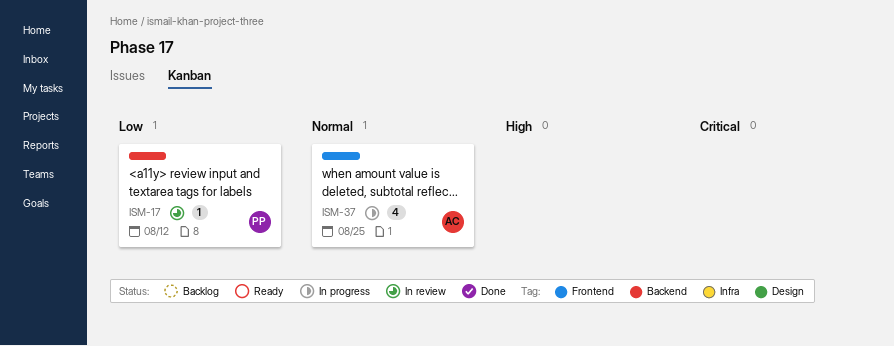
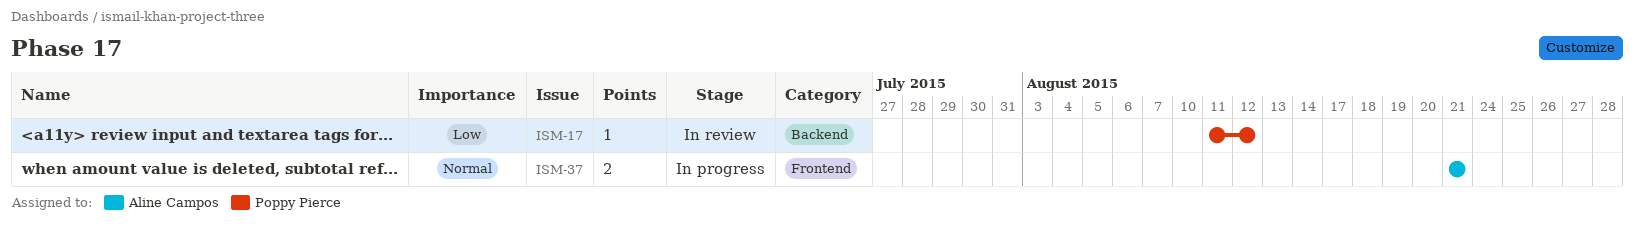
ISM-37, estimate: 4 -> 2
ISM-37, due: Aug 25 -> Aug 21

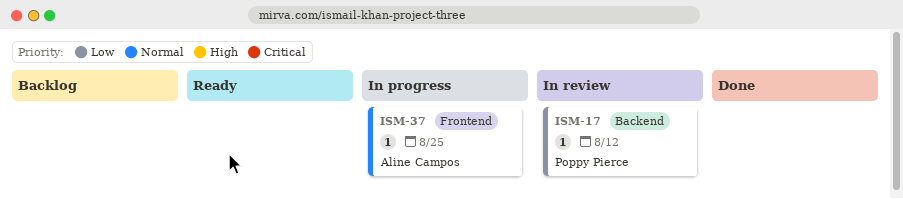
ISM-37, estimate: 2 -> 1
ISM-37, due: Aug 21 -> Aug 25

